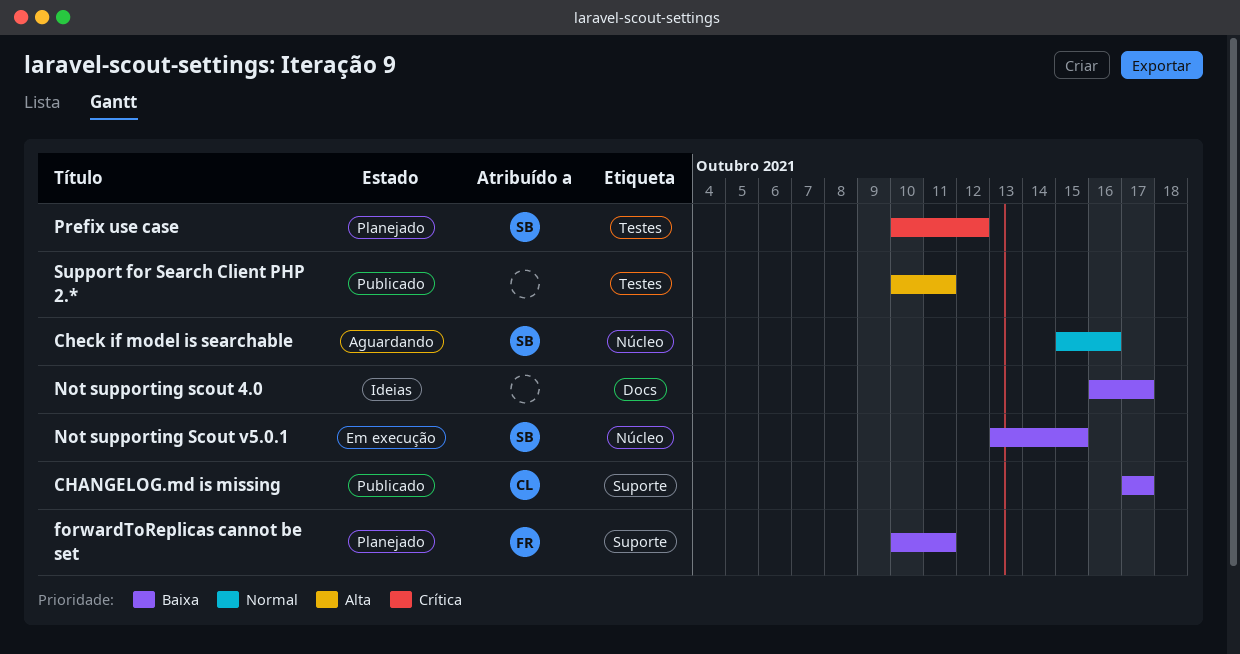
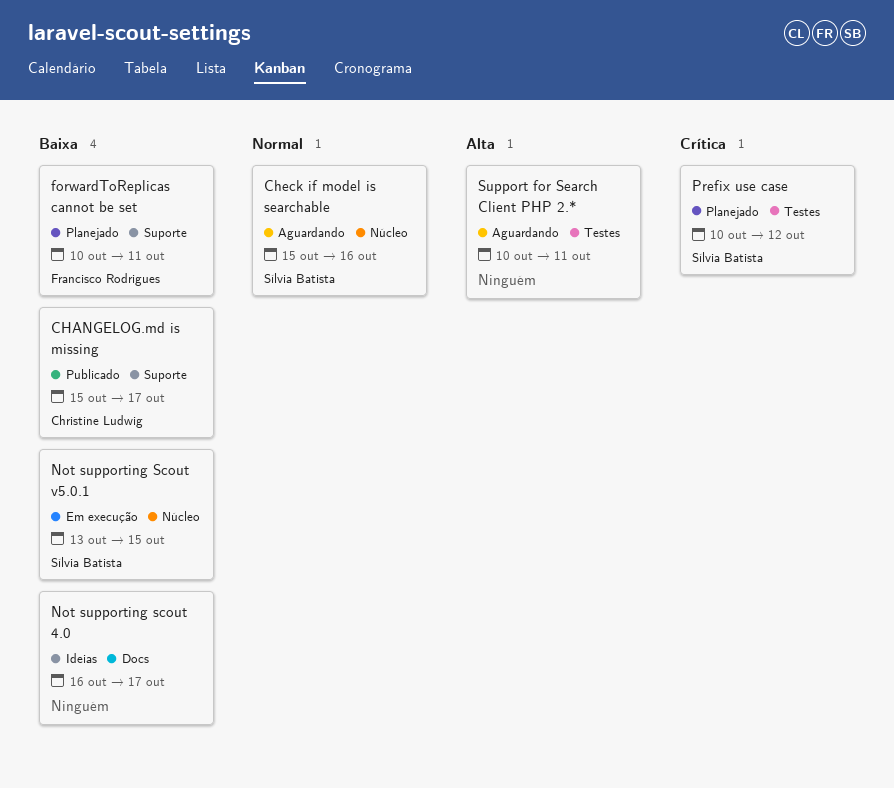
CHANGELOG.md is missing, start: Oct 17 -> Oct 15
Support for Search Client PHP 2.*, status: Publicado -> Aguardando

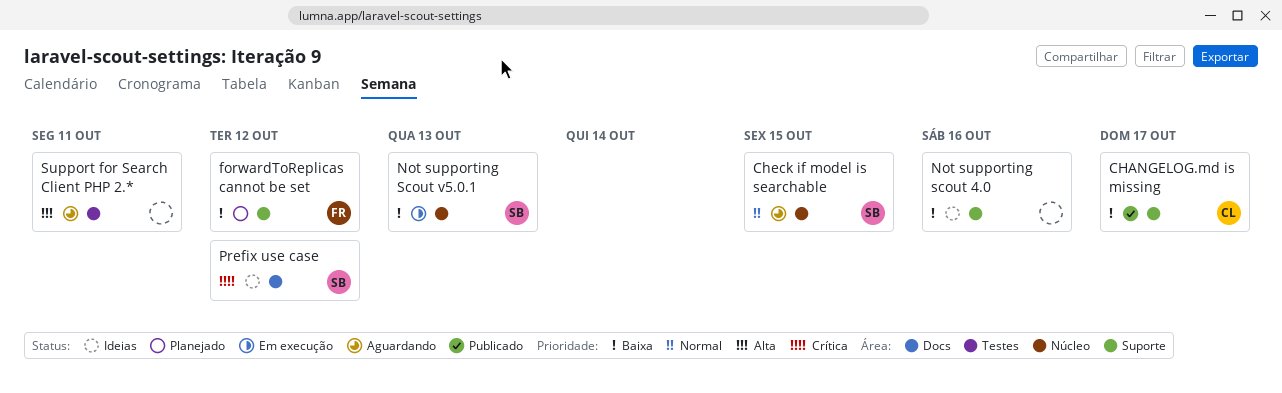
Check if model is searchable, due: Oct 16 -> Oct 15
forwardToReplicas cannot be set, due: Oct 11 -> Oct 12
Not supporting scout 4.0, label: Docs -> Suporte
Not supporting scout 4.0, due: Oct 17 -> Oct 16
Not supporting Scout v5.0.1, due: Oct 15 -> Oct 13
Prefix use case, status: Planejado -> Ideias
Prefix use case, label: Testes -> Docs

